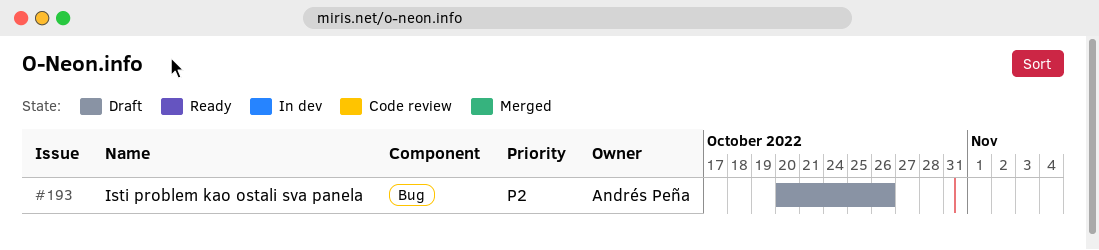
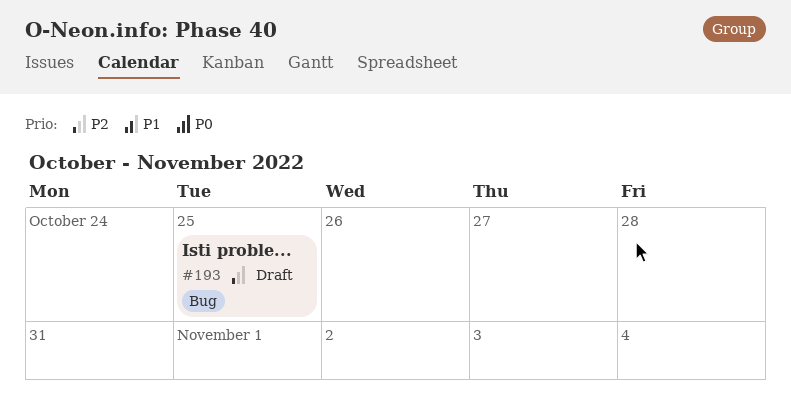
#193, due: Oct 26 -> Oct 25

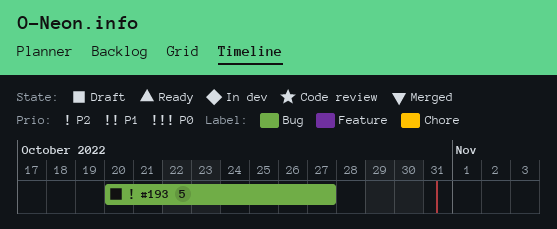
#193, due: Oct 25 -> Oct 27

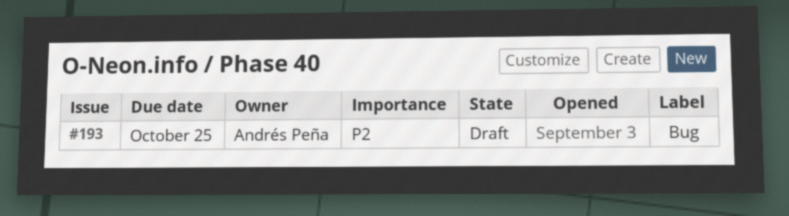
#193, due: Oct 27 -> Oct 25

